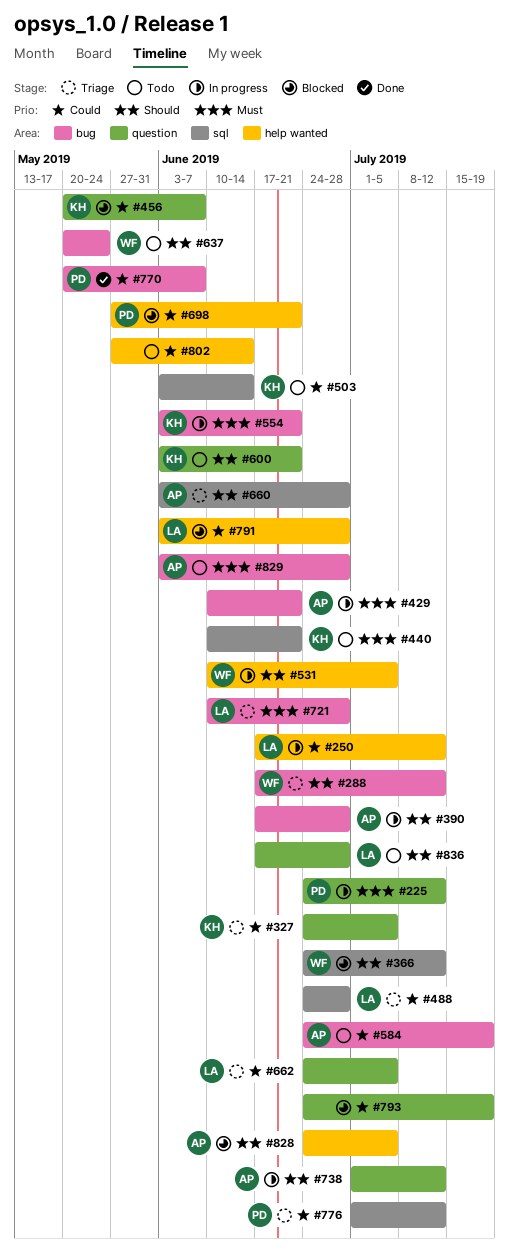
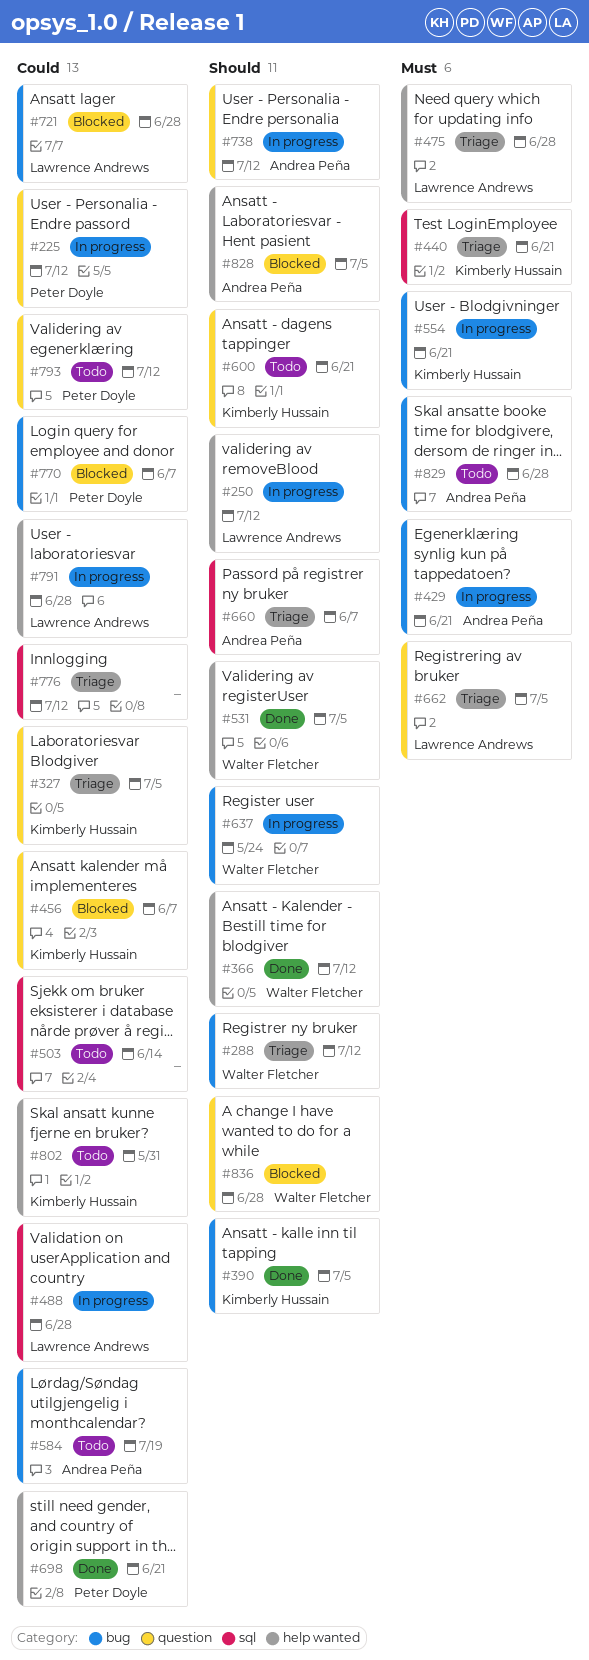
#225, priority: Must -> Could
#250, priority: Could -> Should
#366, status: Blocked -> Done
#366, label: sql -> help wanted
#390, status: In progress -> Done
#390, owner: Andrea Peña -> Kimberly Hussain
#390, due: Jun 28 -> Jul 5
#440, status: Todo -> Triage
#475: none -> present
#488, status: Triage -> In progress
#503, owner: Kimberly Hussain -> none
#531, status: In progress -> Done
#637, status: Todo -> In progress
#660, due: Jun 28 -> Jun 7
#662, priority: Could -> Must
#698, status: Blocked -> Done
#721, status: Triage -> Blocked
#721, priority: Must -> Could
#770, status: Done -> Blocked
#776, owner: Peter Doyle -> none
#791, status: Blocked -> In progress
#793, status: Blocked -> Todo
#793, owner: none -> Peter Doyle
#793, due: Jul 19 -> Jul 12
#802, owner: none -> Kimberly Hussain
#802, due: Jun 14 -> May 31
#836, status: Todo -> Blocked
#836, owner: Lawrence Andrews -> Walter Fletcher

